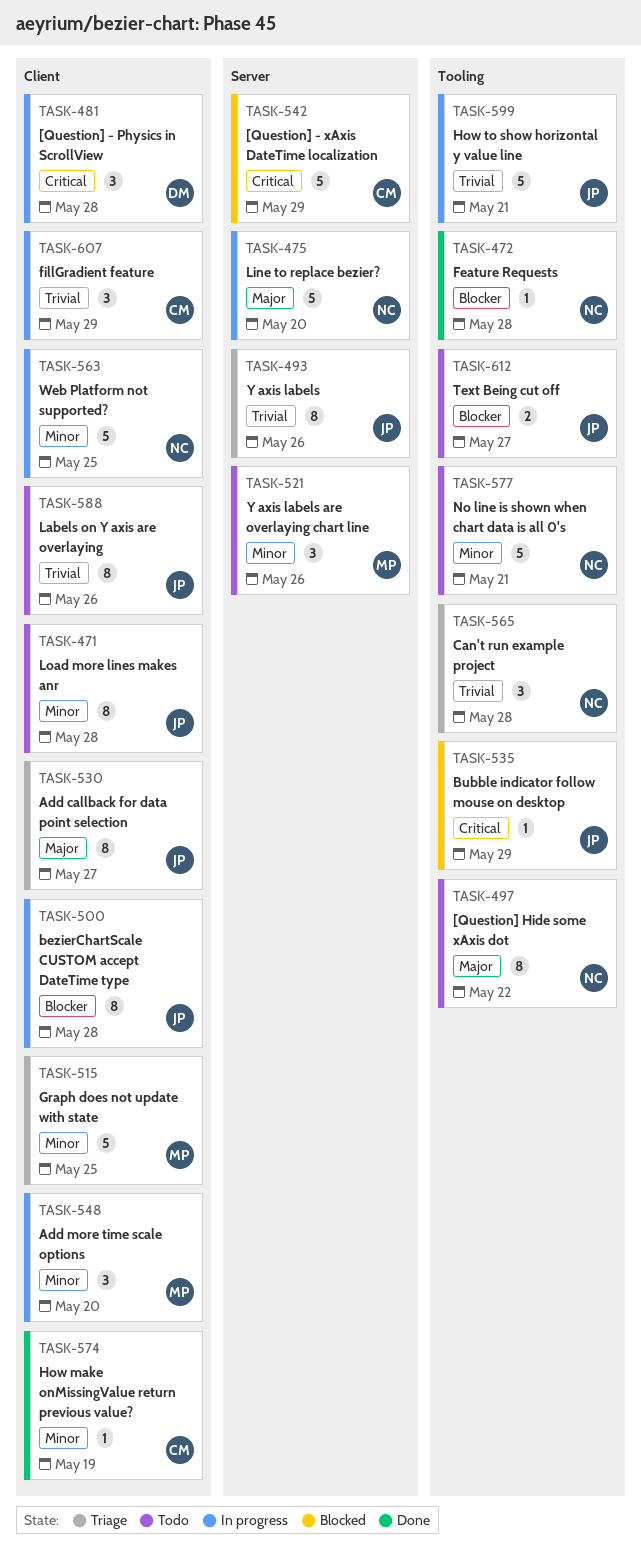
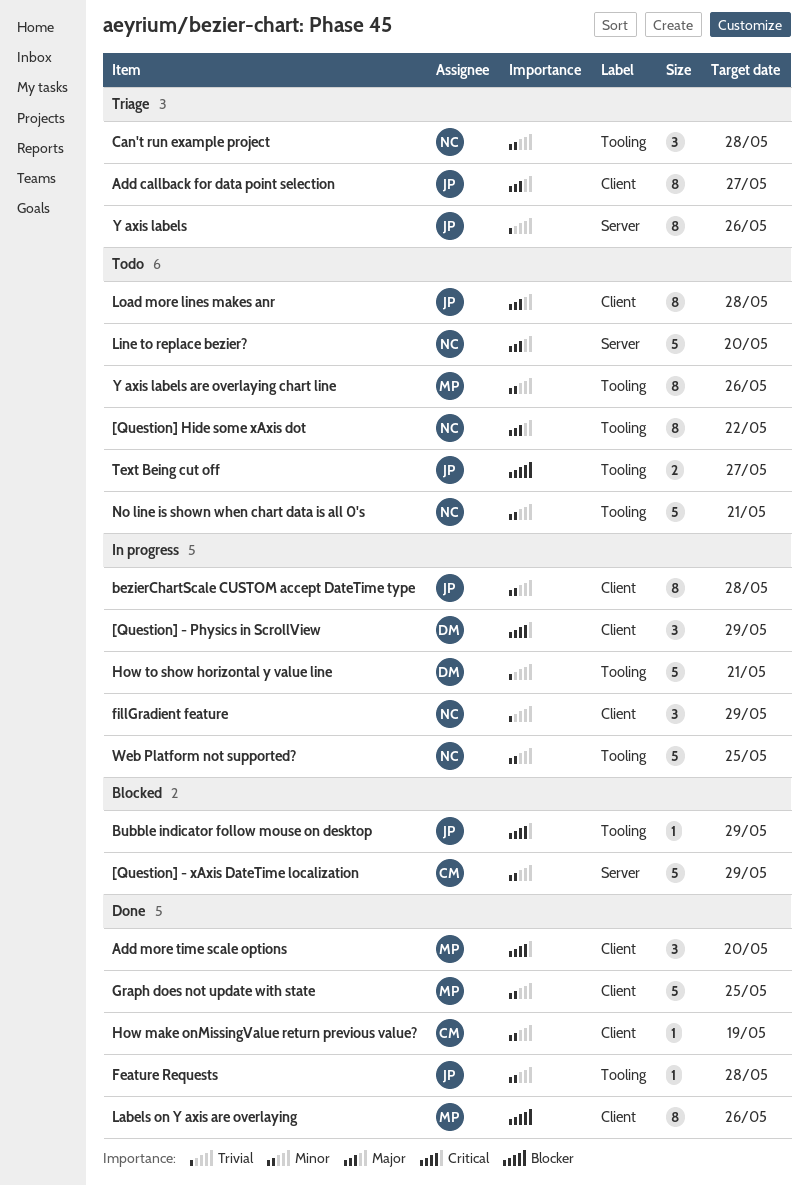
[Question] - Physics in ScrollView, due: May 28 -> May 29
[Question] - xAxis DateTime localization, priority: Critical -> Minor
Add more time scale options, status: In progress -> Done
Add more time scale options, priority: Minor -> Critical
bezierChartScale CUSTOM accept DateTime type, priority: Blocker -> Minor
Can't run example project, priority: Trivial -> Minor
Feature Requests, owner: NC -> JP
Feature Requests, priority: Blocker -> Minor
fillGradient feature, owner: CM -> NC
Graph does not update with state, status: Triage -> Done
How to show horizontal y value line, owner: JP -> DM
Labels on Y axis are overlaying, status: Todo -> Done
Labels on Y axis are overlaying, owner: JP -> MP
Labels on Y axis are overlaying, priority: Trivial -> Blocker
Line to replace bezier?, status: In progress -> Todo
Load more lines makes anr, priority: Minor -> Major
Web Platform not supported?, label: Client -> Tooling
Y axis labels are overlaying chart line, label: Server -> Tooling
Y axis labels are overlaying chart line, estimate: 3 -> 8

